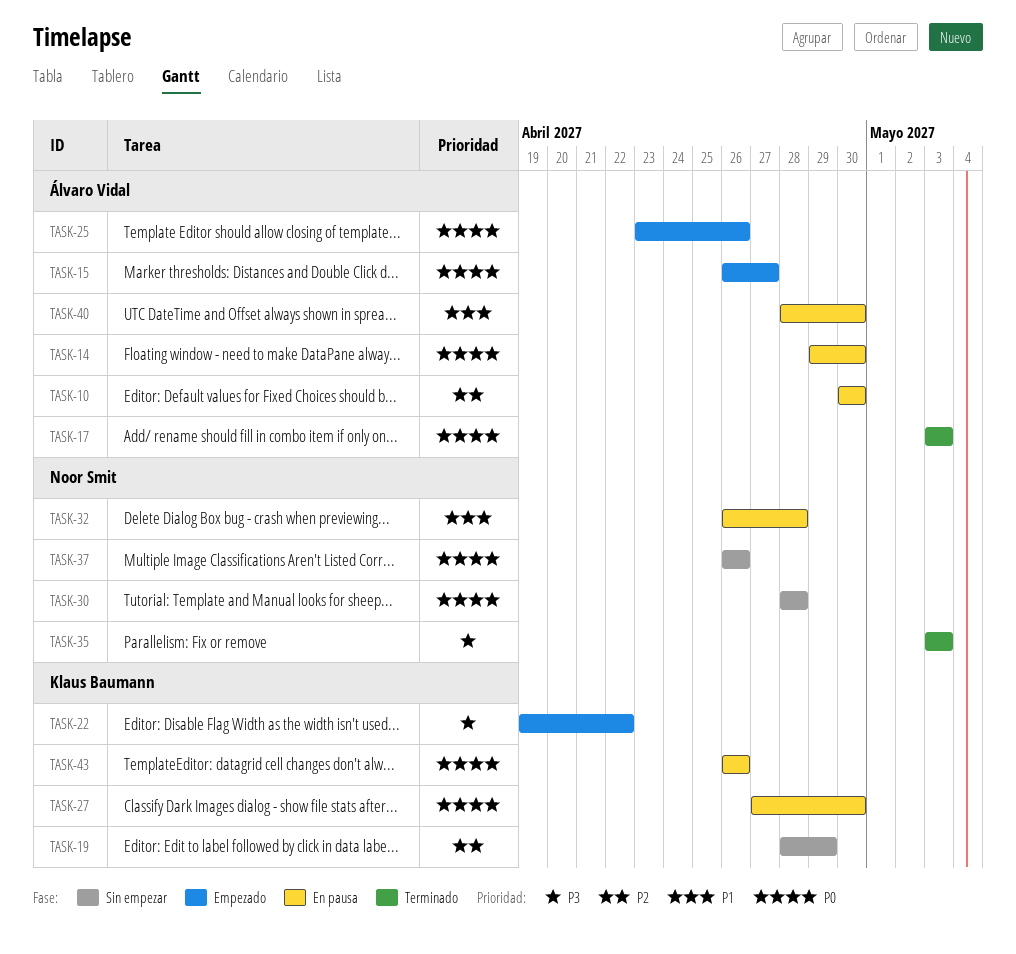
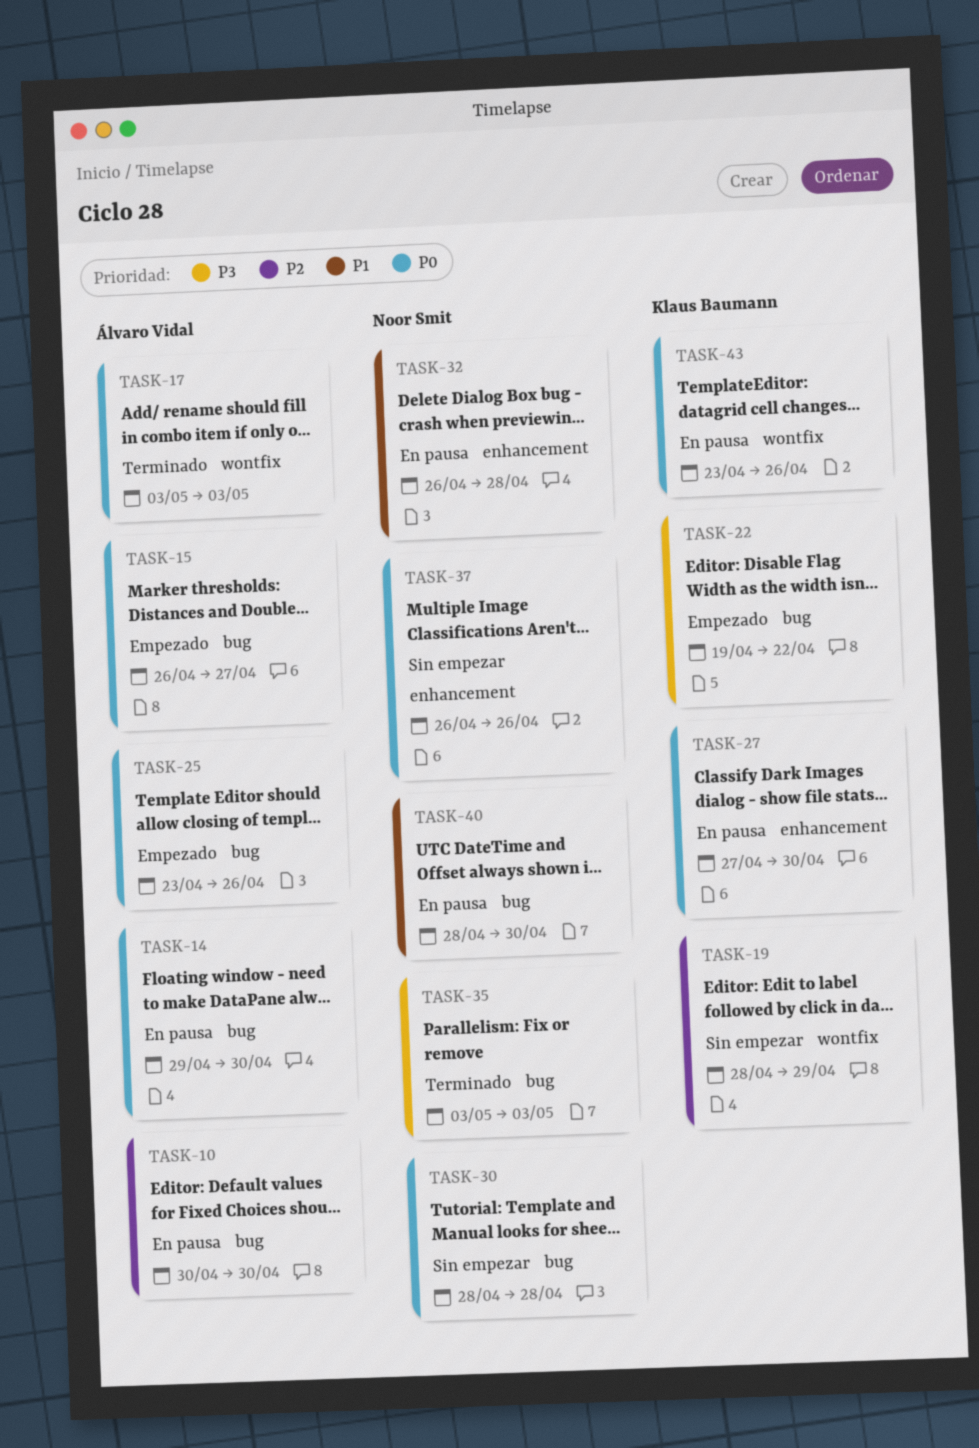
TASK-40, owner: Álvaro Vidal -> Noor Smit
TASK-43, start: Apr 26 -> Apr 23

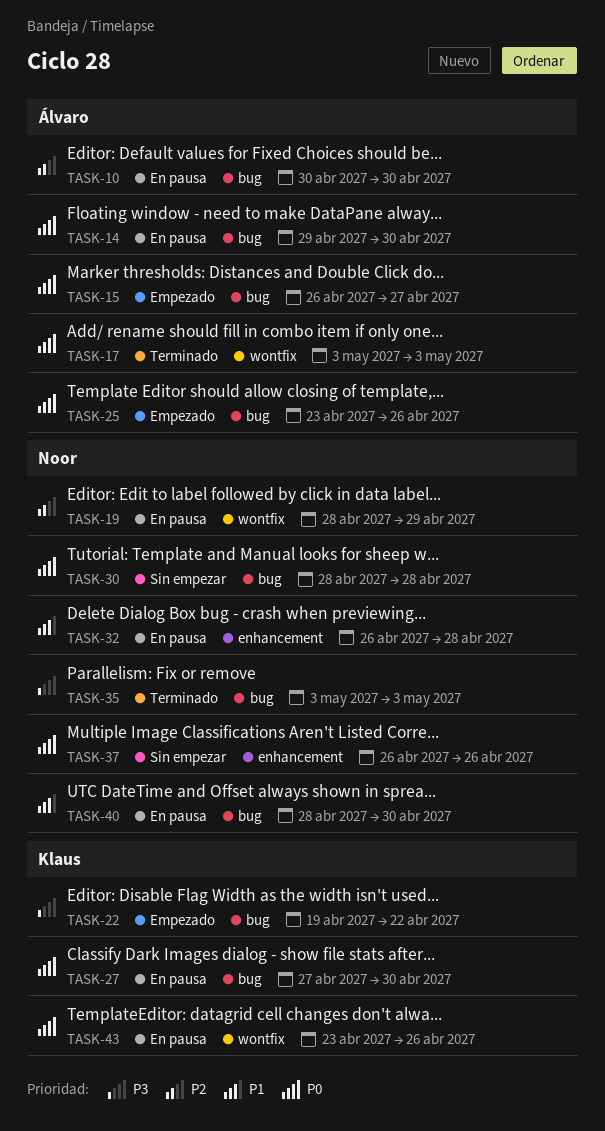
TASK-19, status: Sin empezar -> En pausa
TASK-19, owner: Klaus Baumann -> Noor Smit
TASK-27, label: enhancement -> bug

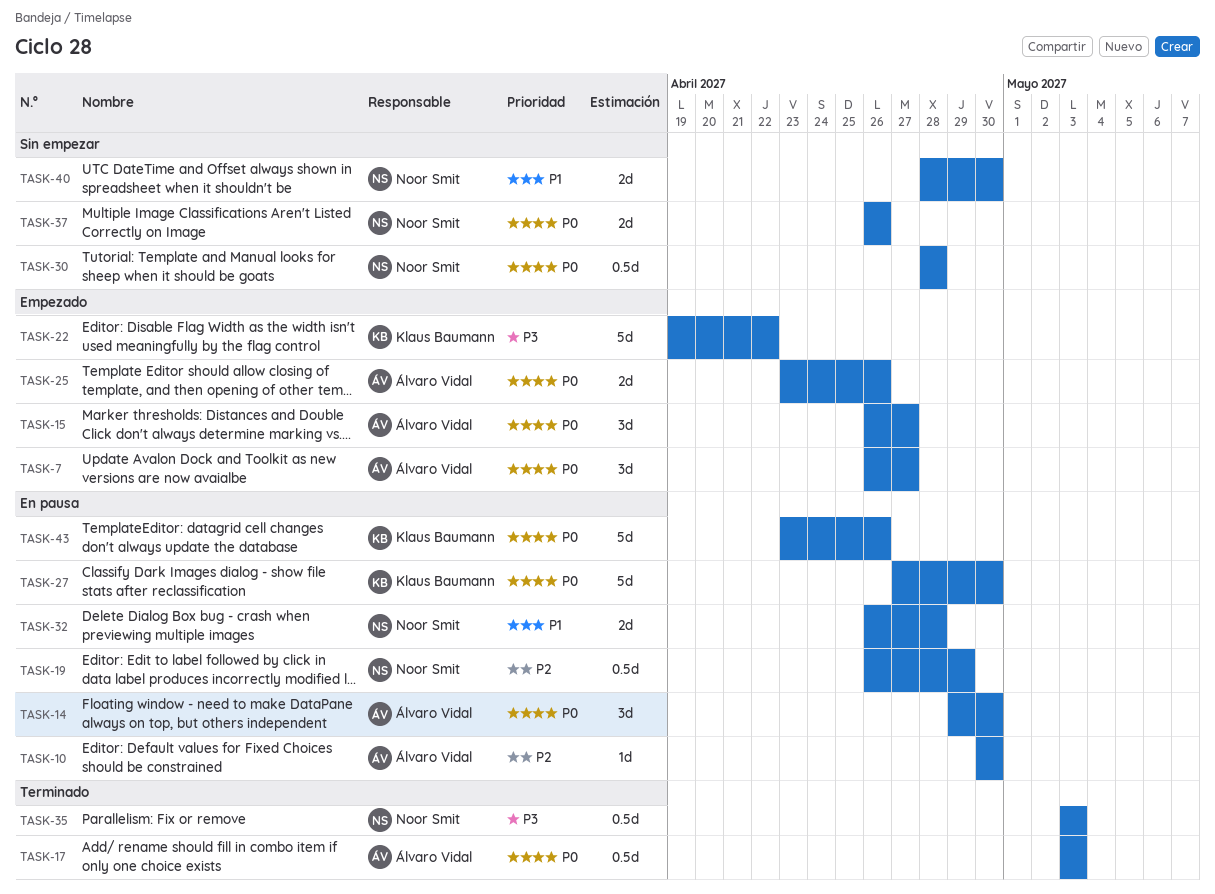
TASK-7: none -> present
TASK-19, start: Apr 28 -> Apr 26
TASK-40, status: En pausa -> Sin empezar

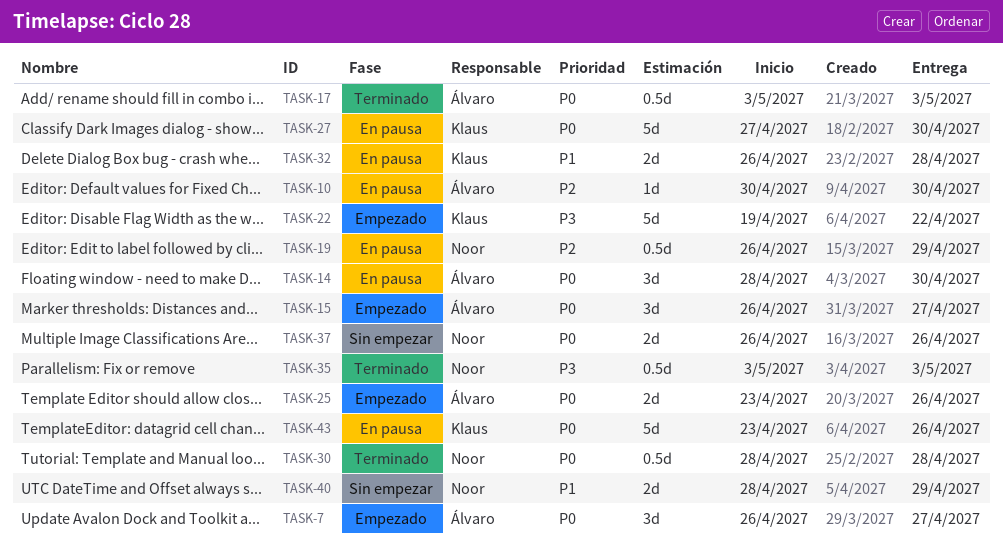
TASK-14, start: Apr 29 -> Apr 28
TASK-30, status: Sin empezar -> Terminado
TASK-32, owner: Noor Smit -> Klaus Baumann
TASK-40, due: Apr 30 -> Apr 29

